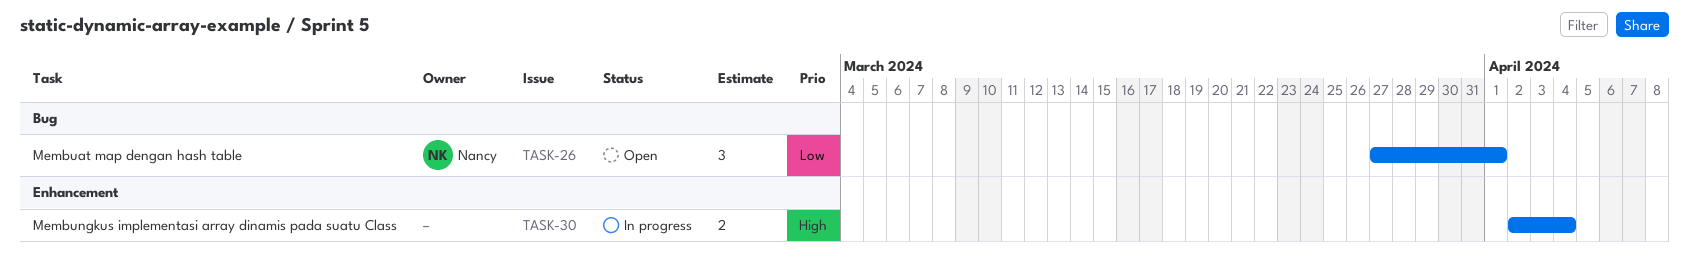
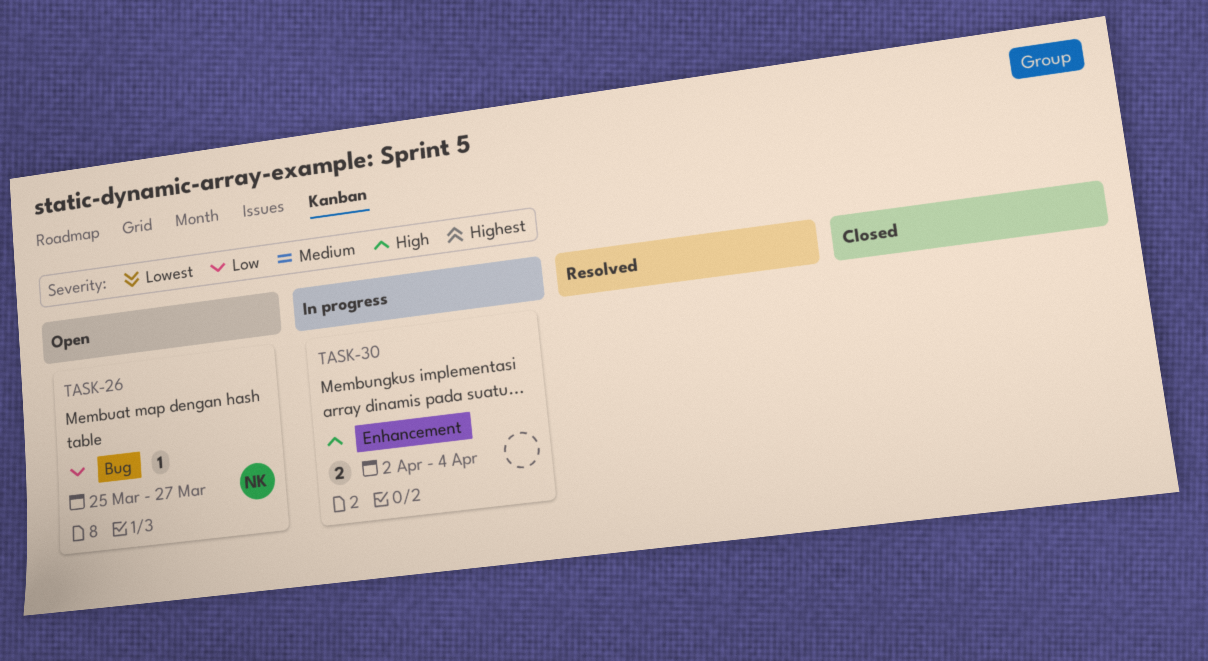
TASK-26, estimate: 3 -> 1
TASK-26, start: Mar 27 -> Mar 25
TASK-26, due: Apr 1 -> Mar 27

